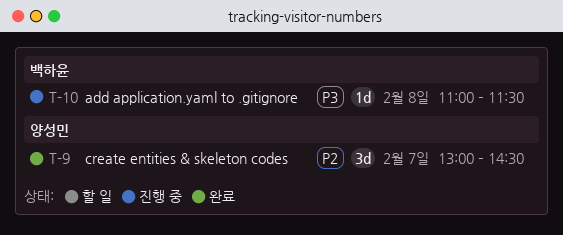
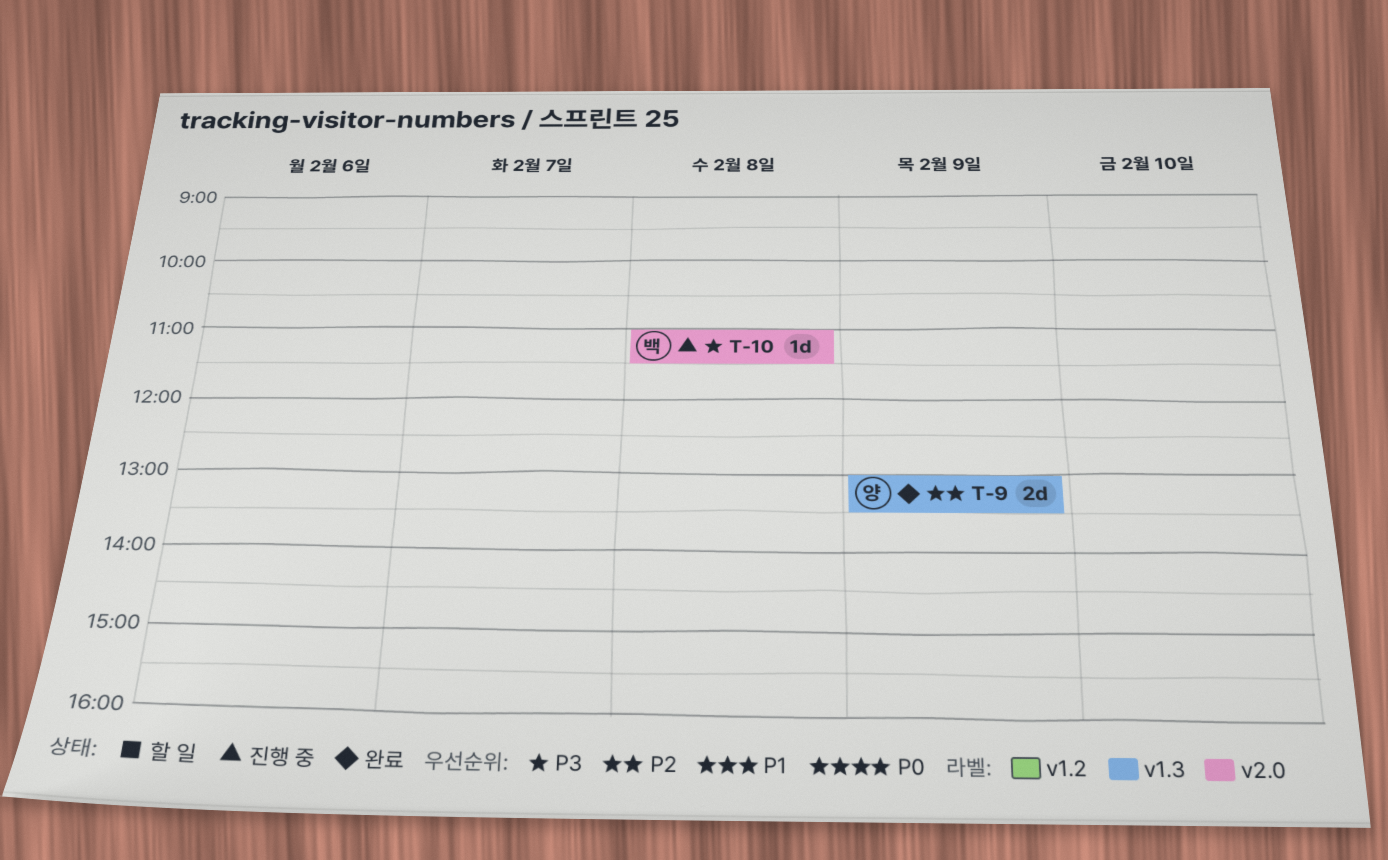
T-9, estimate: 3d -> 2d
T-9, day: Feb 7 -> Feb 9
T-9, ends: 14:30 -> 13:30

